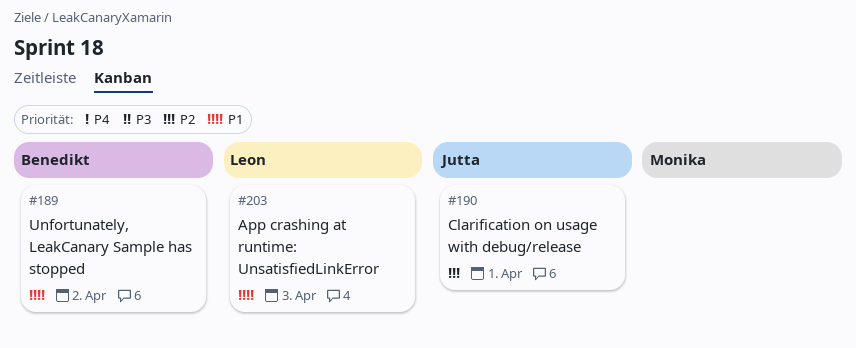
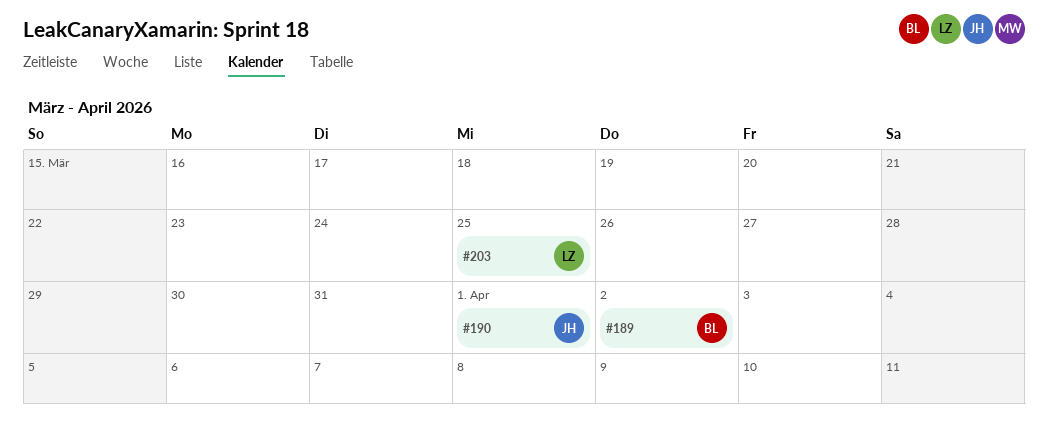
#203, due: Apr 3 -> Mar 25

